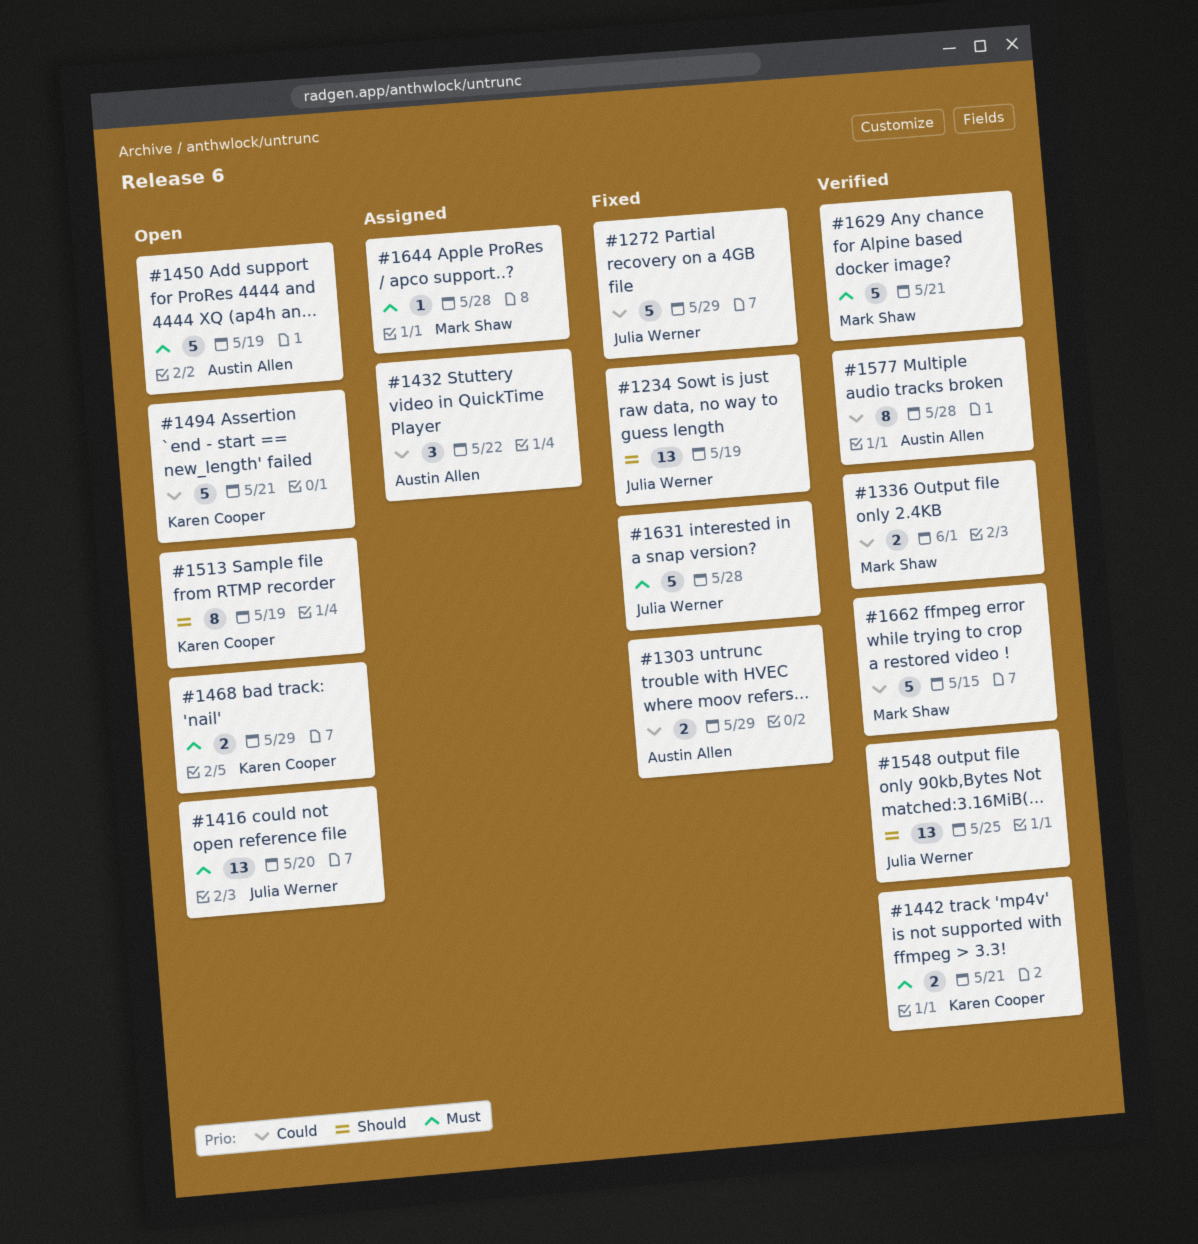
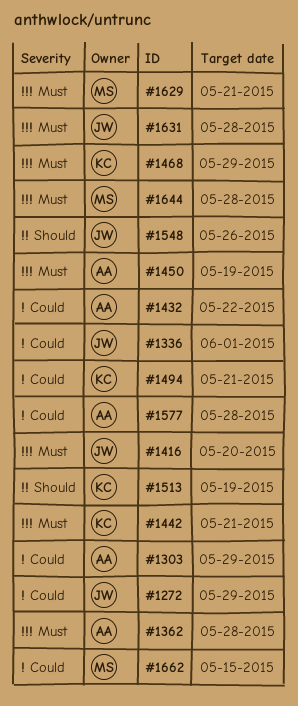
#1234: present -> none
#1336, owner: Mark Shaw -> Julia Werner
#1362: none -> present
#1548, due: May 25 -> May 26

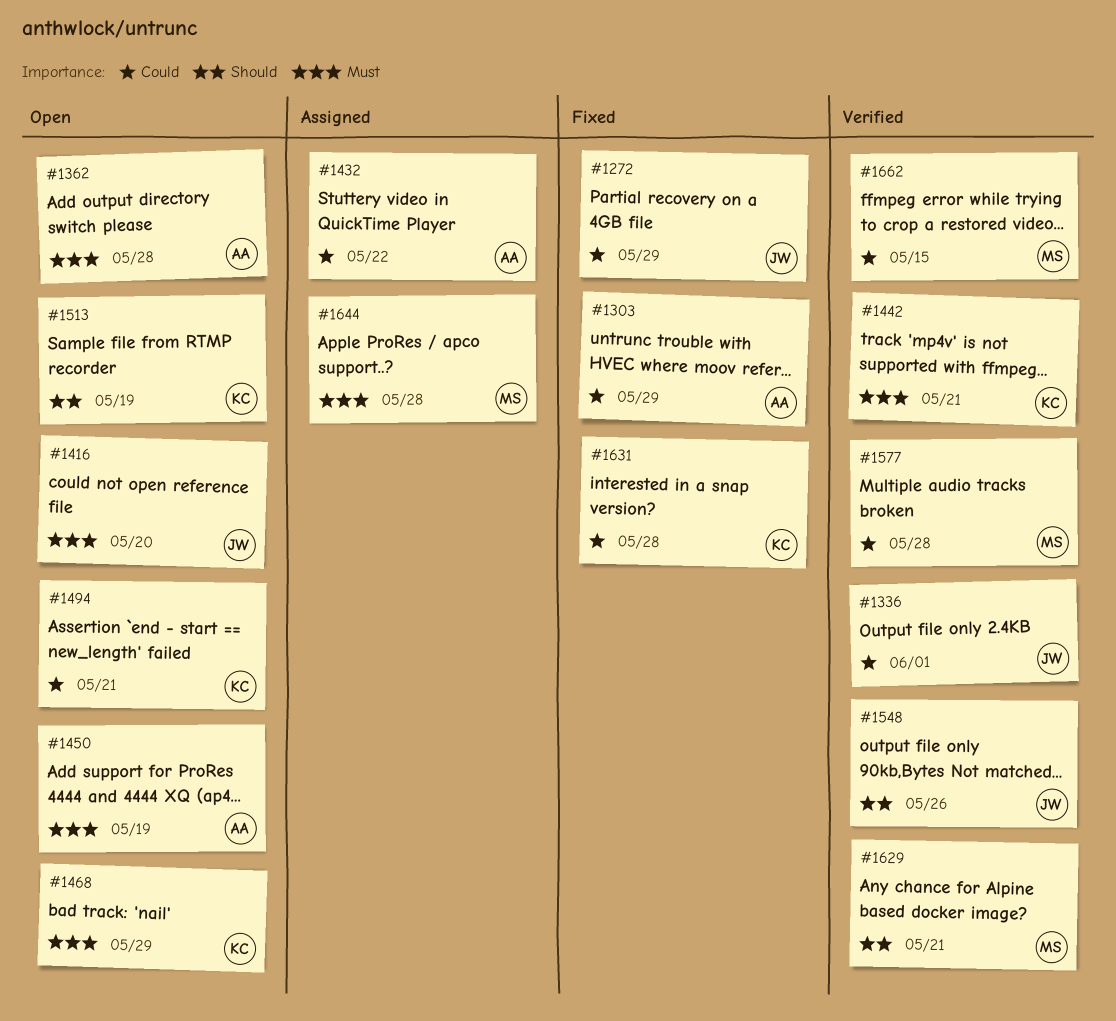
#1577, owner: AA -> MS
#1629, priority: Must -> Should
#1631, owner: JW -> KC
#1631, priority: Must -> Could

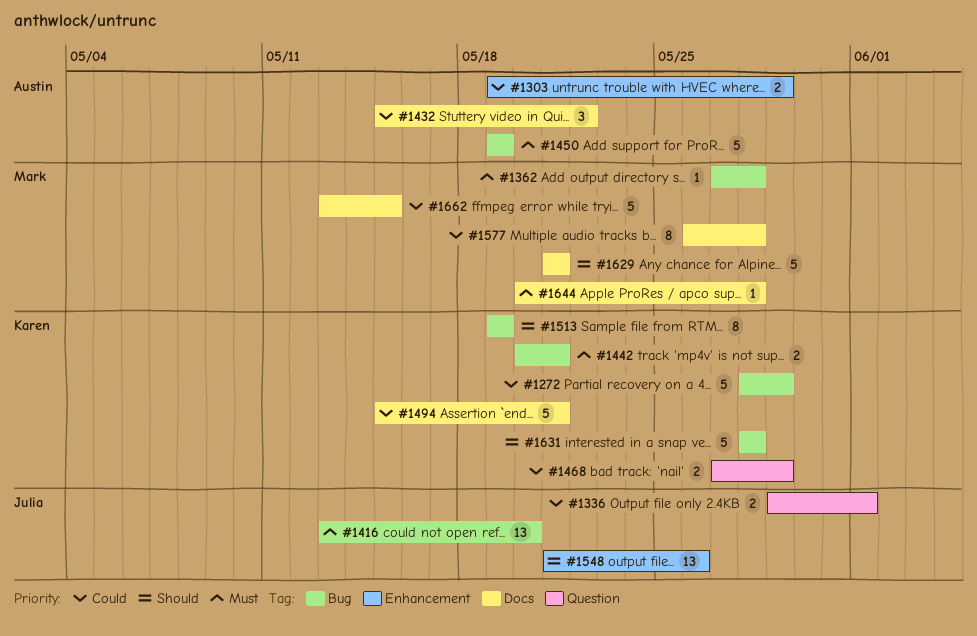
#1272, owner: Julia -> Karen
#1362, owner: Austin -> Mark
#1468, priority: Must -> Could
#1631, priority: Could -> Should

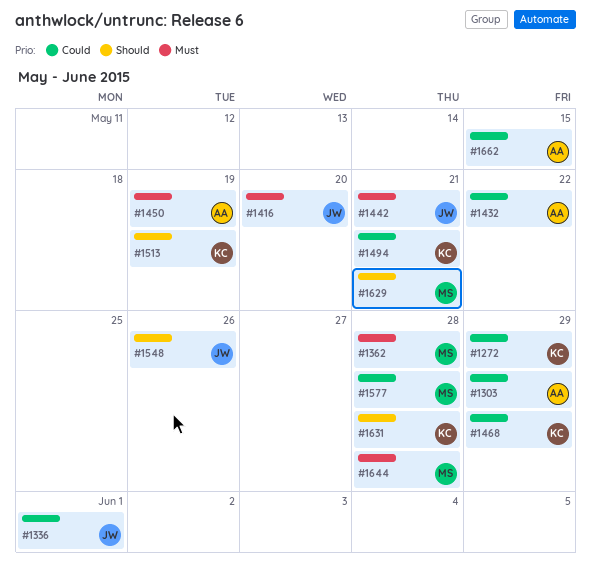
#1442, owner: Karen -> Julia
#1662, owner: Mark -> Austin

